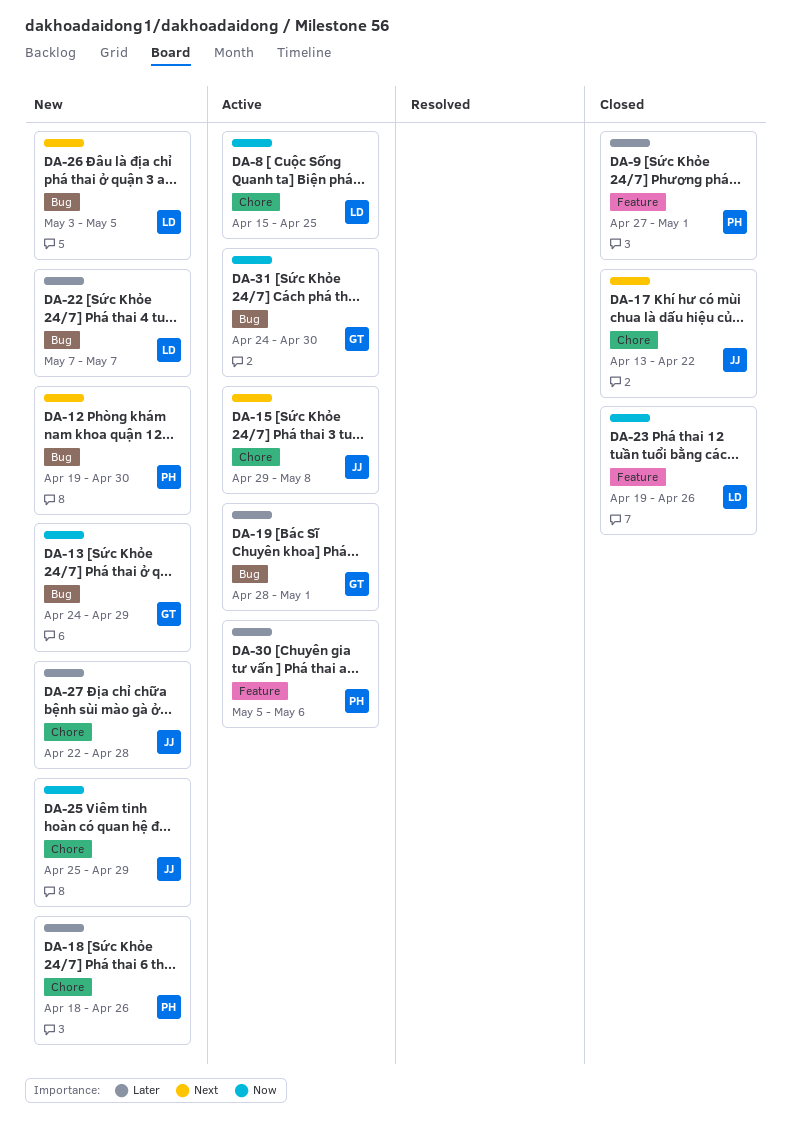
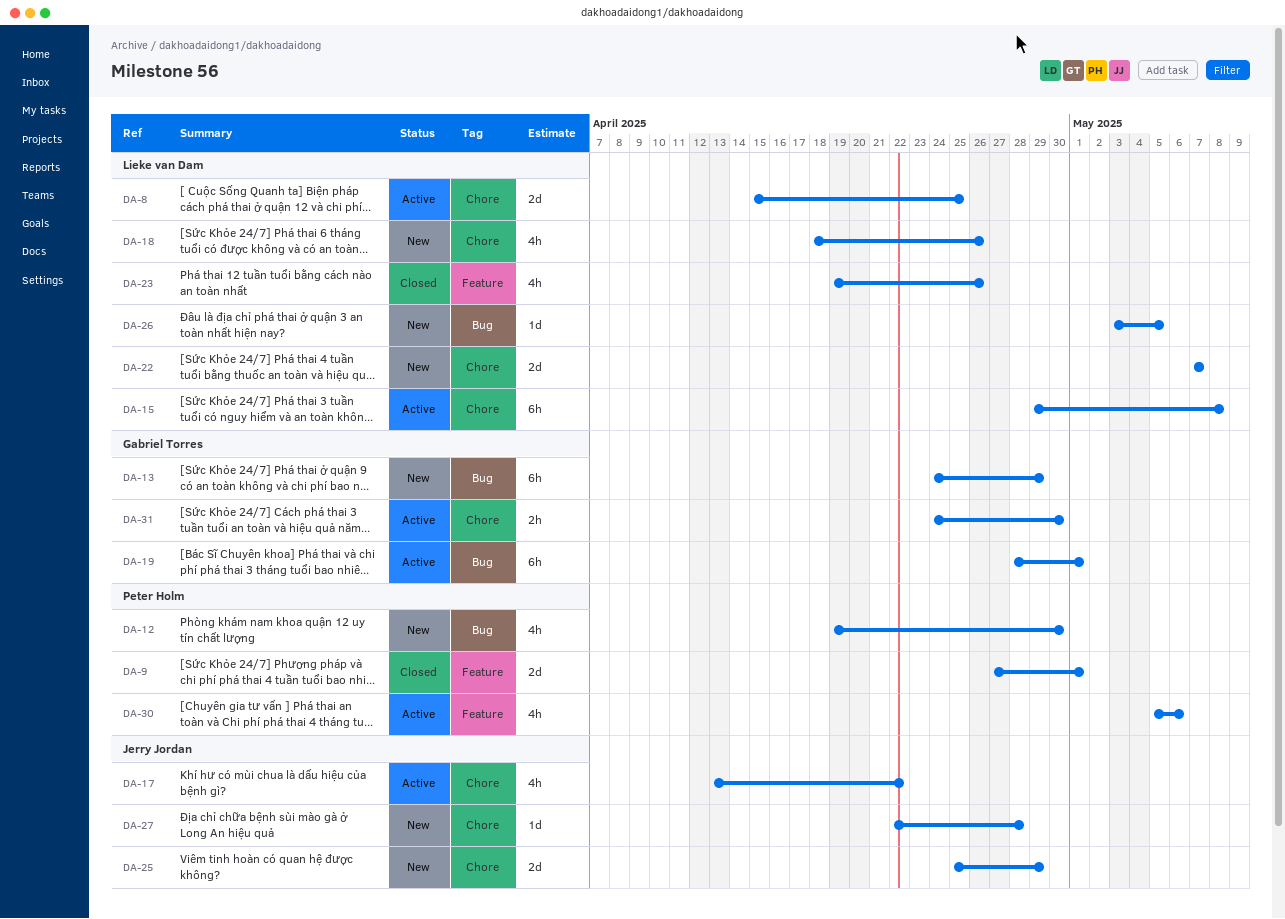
DA-15, owner: Jerry Jordan -> Lieke van Dam
DA-17, status: Closed -> Active
DA-18, owner: Peter Holm -> Lieke van Dam
DA-22, label: Bug -> Chore
DA-31, label: Bug -> Chore

